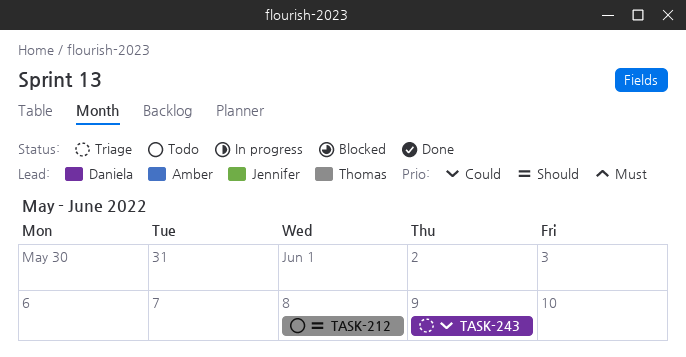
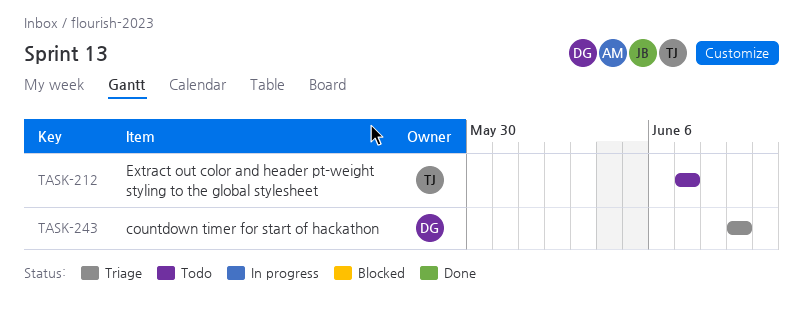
TASK-212, start: Jun 8 -> Jun 7
TASK-212, due: Jun 8 -> Jun 7

